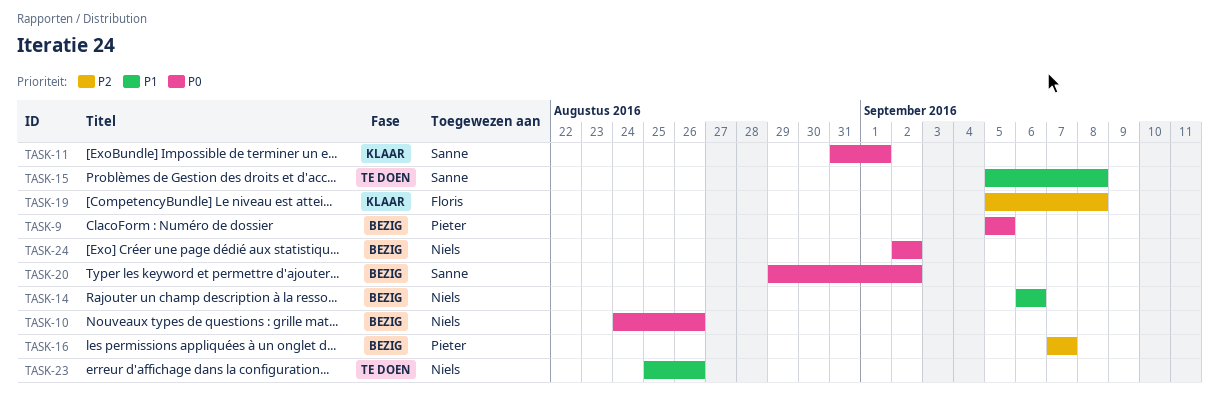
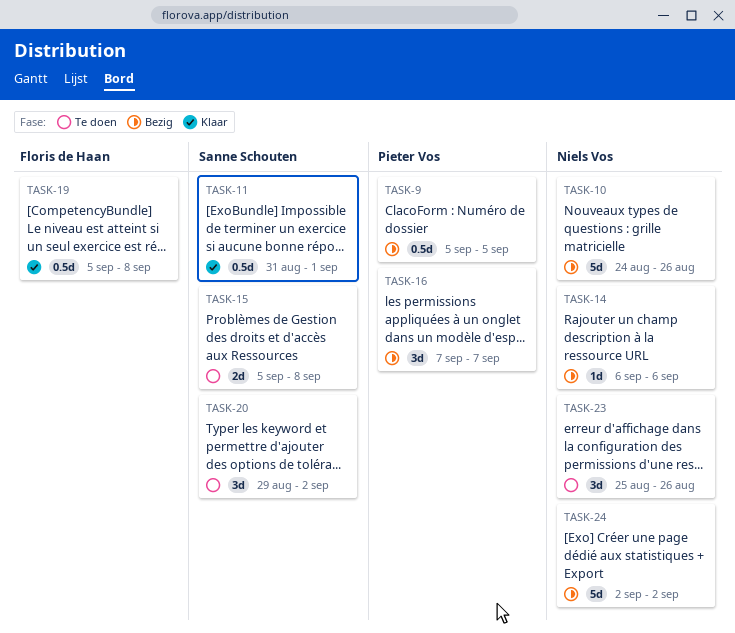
TASK-20, status: Bezig -> Te doen

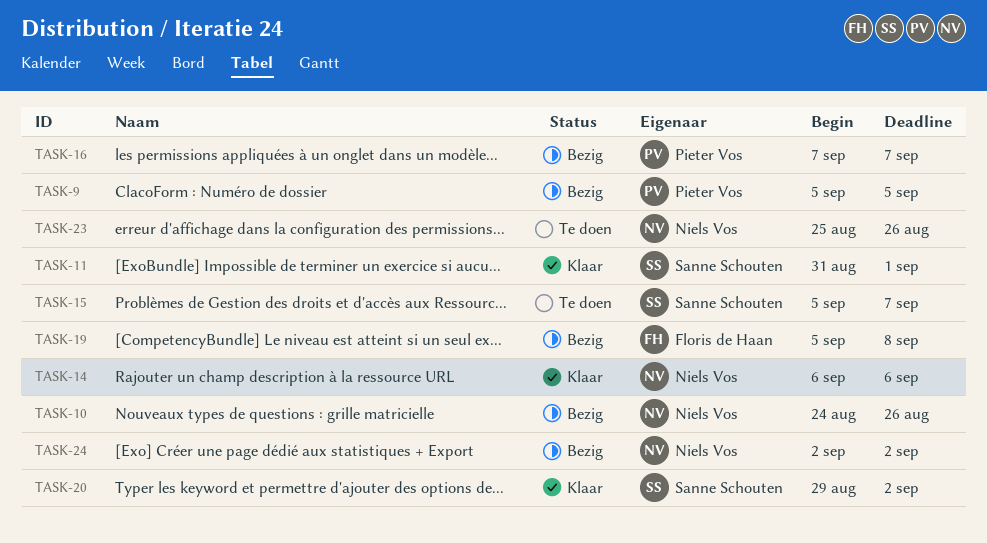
TASK-14, status: Bezig -> Klaar
TASK-15, due: Sep 8 -> Sep 7
TASK-19, status: Klaar -> Bezig
TASK-20, status: Te doen -> Klaar

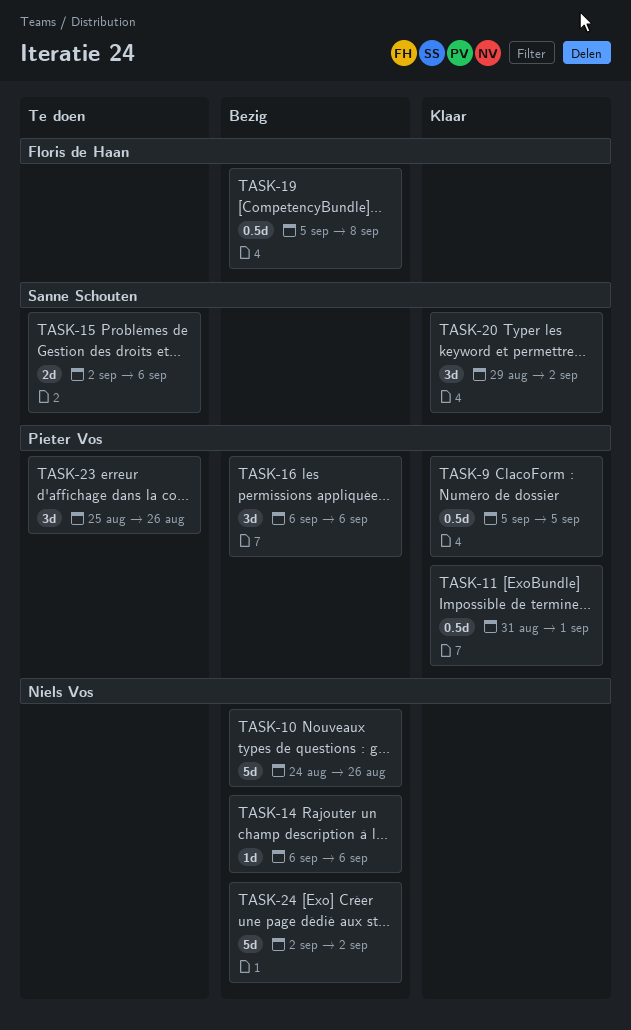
TASK-9, status: Bezig -> Klaar
TASK-11, owner: Sanne Schouten -> Pieter Vos
TASK-14, status: Klaar -> Bezig
TASK-15, start: Sep 5 -> Sep 2
TASK-15, due: Sep 7 -> Sep 6
TASK-16, start: Sep 7 -> Sep 6
TASK-16, due: Sep 7 -> Sep 6
TASK-23, owner: Niels Vos -> Pieter Vos

